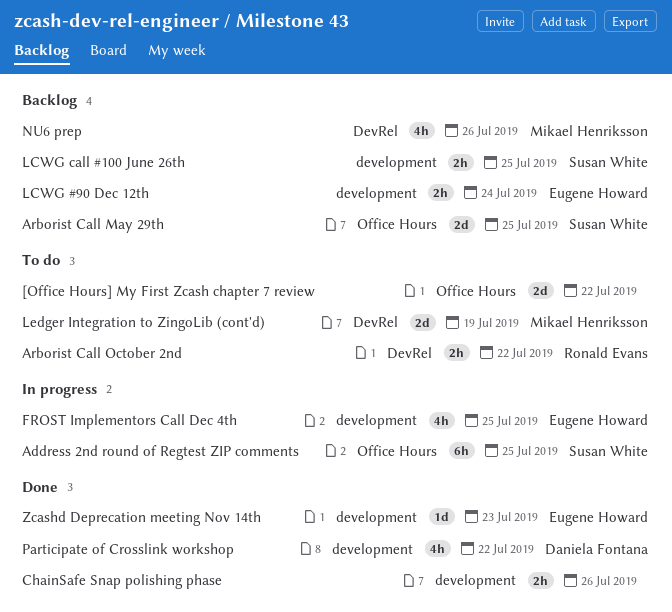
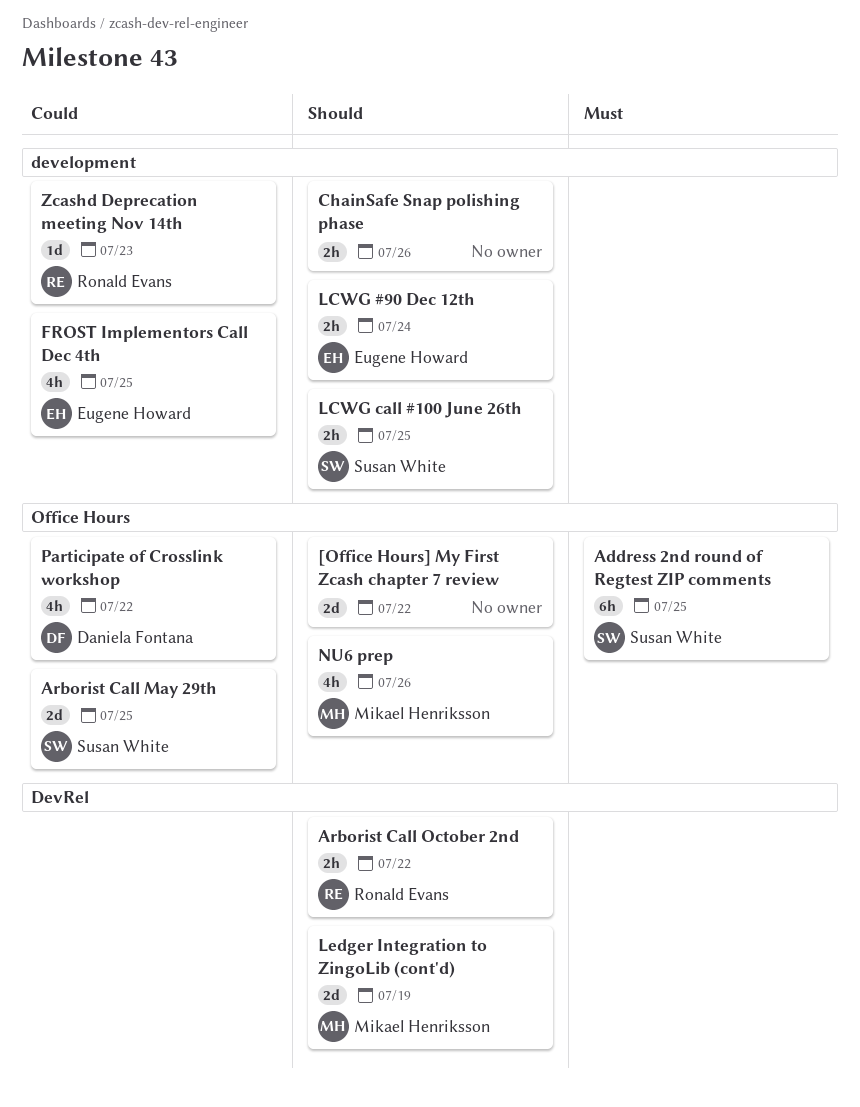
NU6 prep, label: DevRel -> Office Hours
Participate of Crosslink workshop, label: development -> Office Hours
Zcashd Deprecation meeting Nov 14th, owner: Eugene Howard -> Ronald Evans

